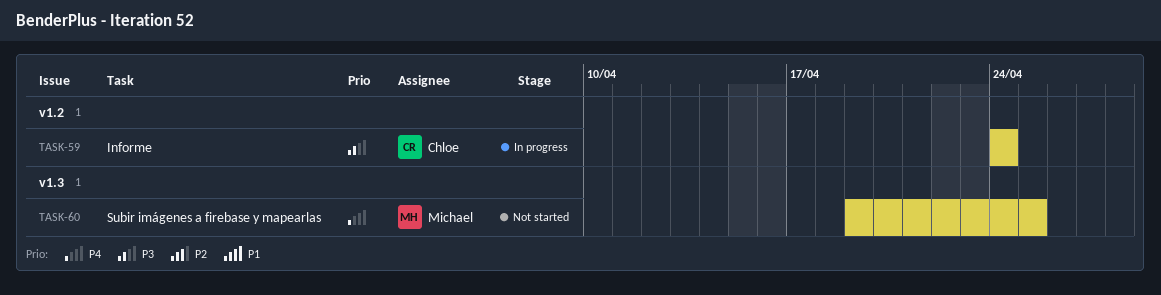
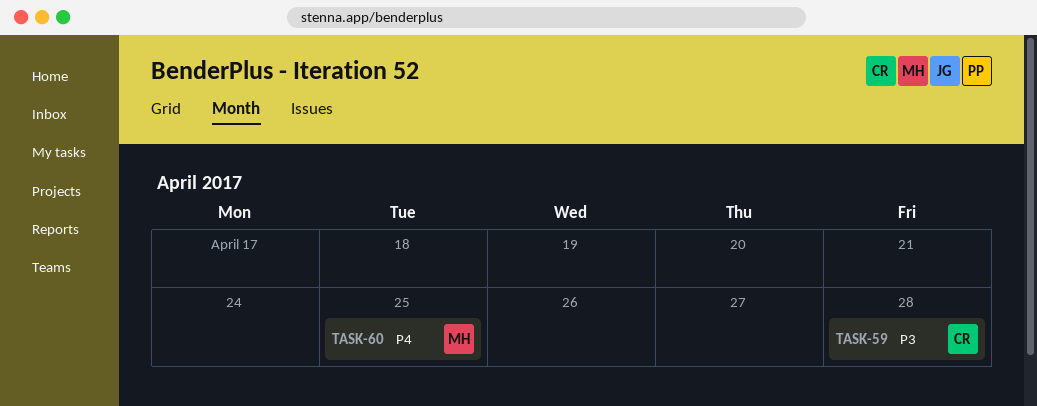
TASK-59, due: Apr 24 -> Apr 28

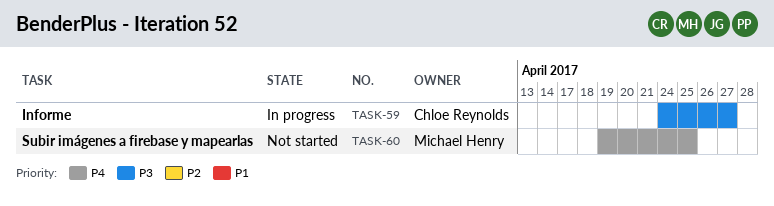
TASK-59, due: Apr 28 -> Apr 27

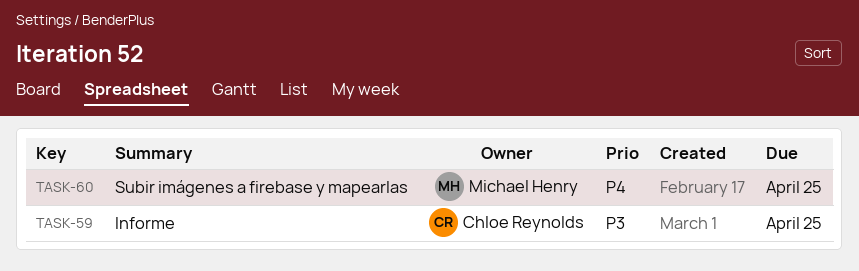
TASK-59, due: Apr 27 -> Apr 25

